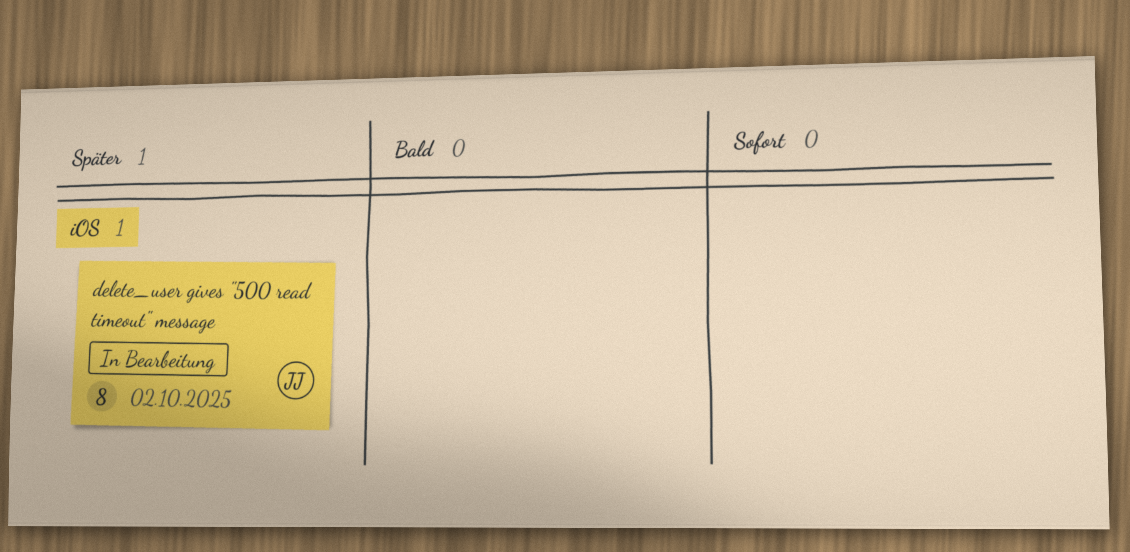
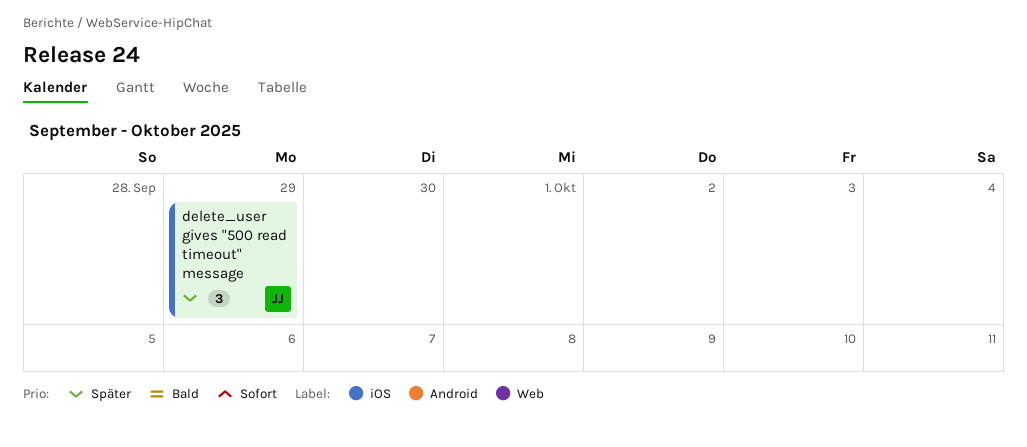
delete_user gives "500 read timeout" message, estimate: 8 -> 3
delete_user gives "500 read timeout" message, due: Oct 2 -> Sep 29

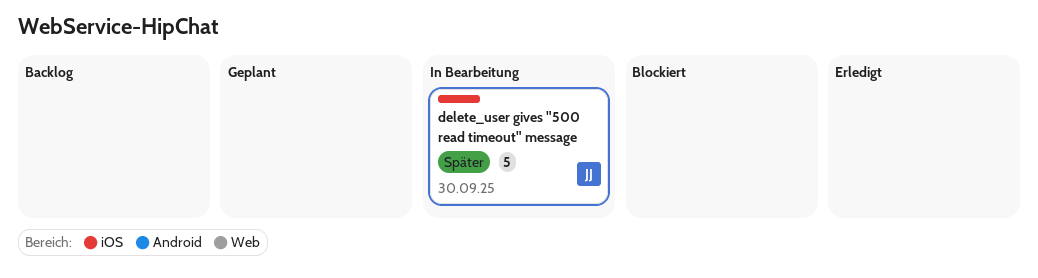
delete_user gives "500 read timeout" message, estimate: 3 -> 5
delete_user gives "500 read timeout" message, due: Sep 29 -> Sep 30

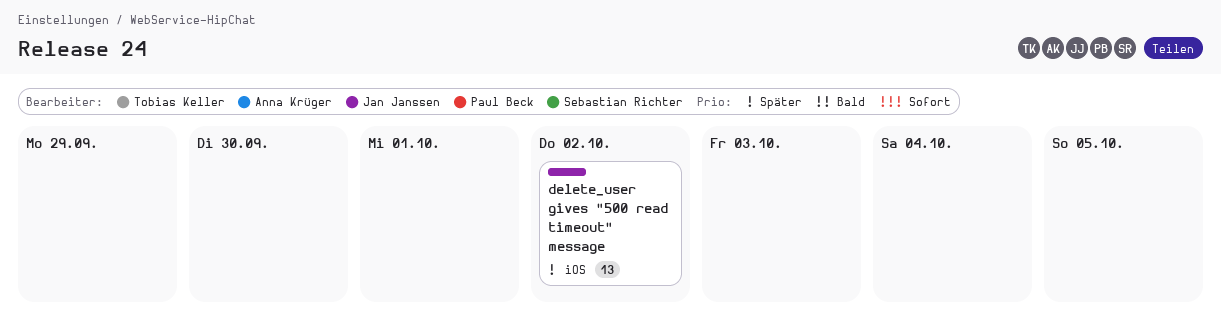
delete_user gives "500 read timeout" message, estimate: 5 -> 13
delete_user gives "500 read timeout" message, due: Sep 30 -> Oct 2

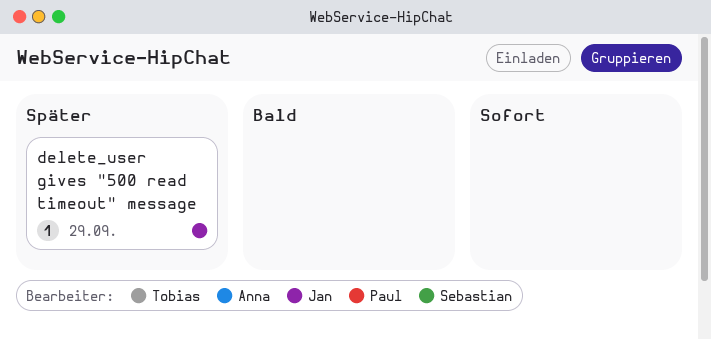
delete_user gives "500 read timeout" message, estimate: 13 -> 1
delete_user gives "500 read timeout" message, due: Oct 2 -> Sep 29

